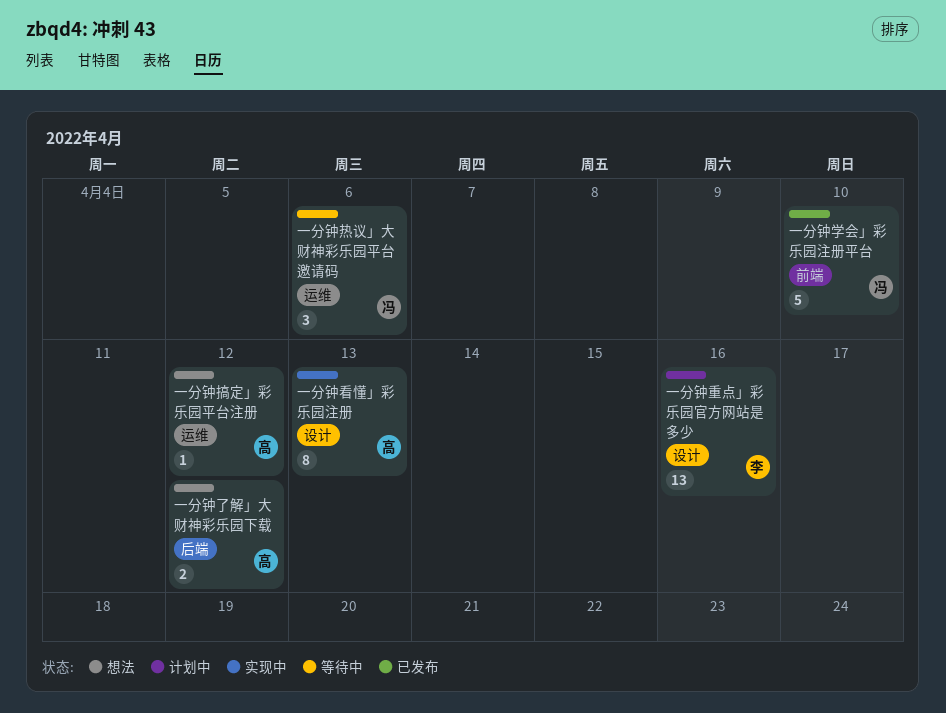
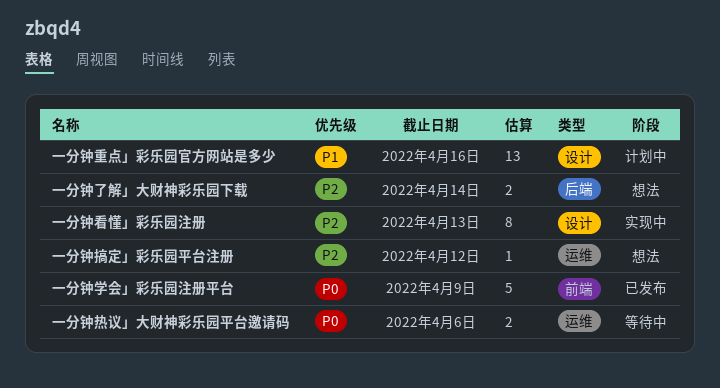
一分钟了解」大财神彩乐园下载, due: Apr 12 -> Apr 14
一分钟学会」彩乐园注册平台, due: Apr 10 -> Apr 9
一分钟热议」大财神彩乐园平台邀请码, estimate: 3 -> 2

